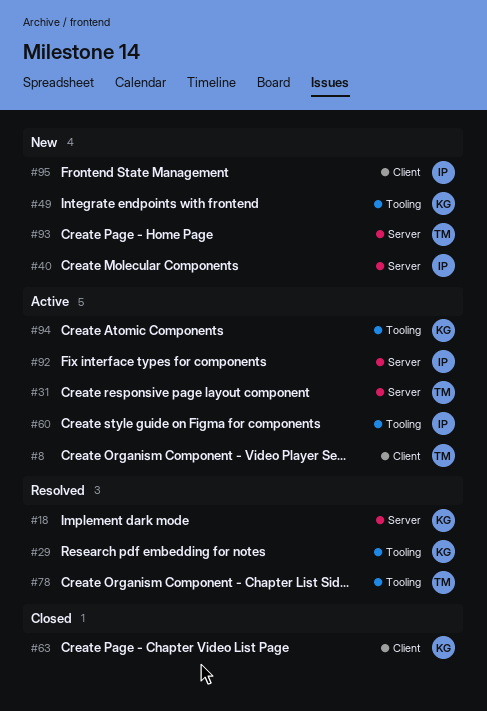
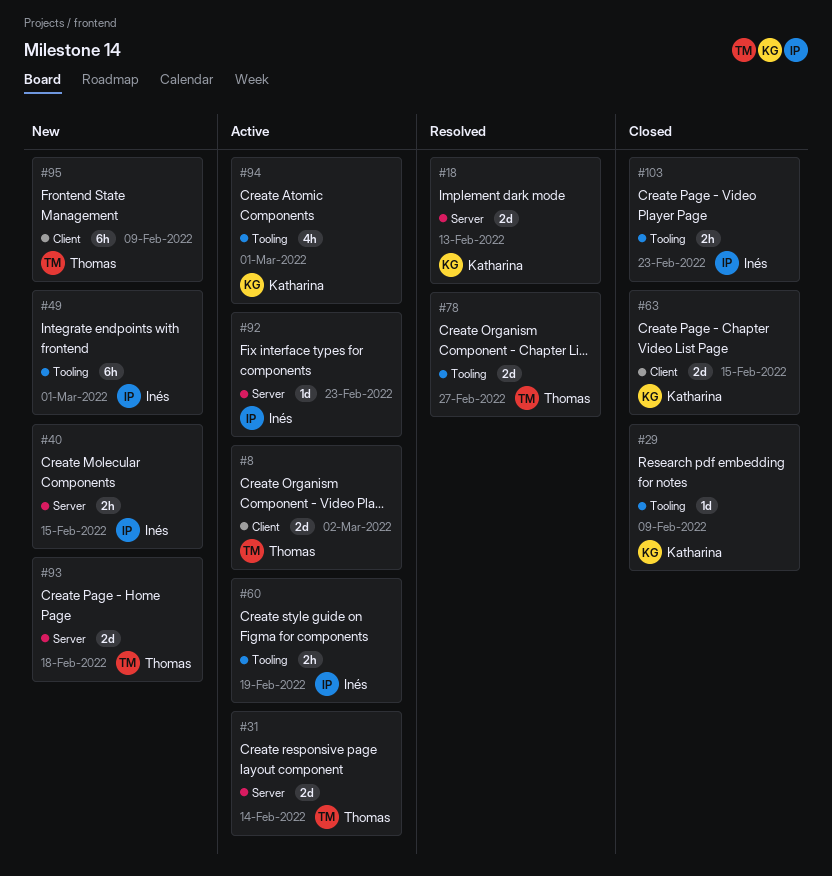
#29, status: Resolved -> Closed
#49, owner: Katharina -> Inés
#95, owner: Inés -> Thomas
#103: none -> present

